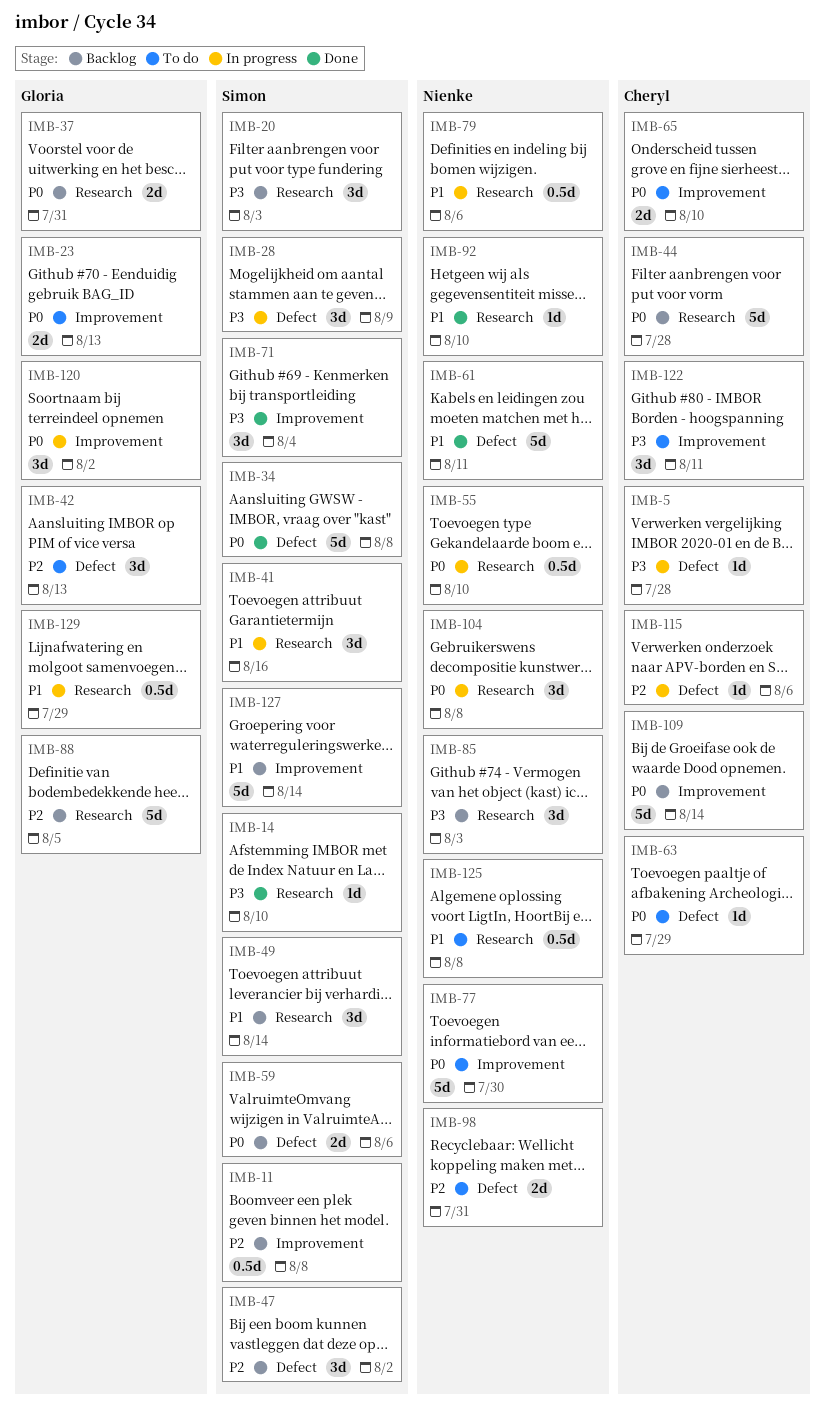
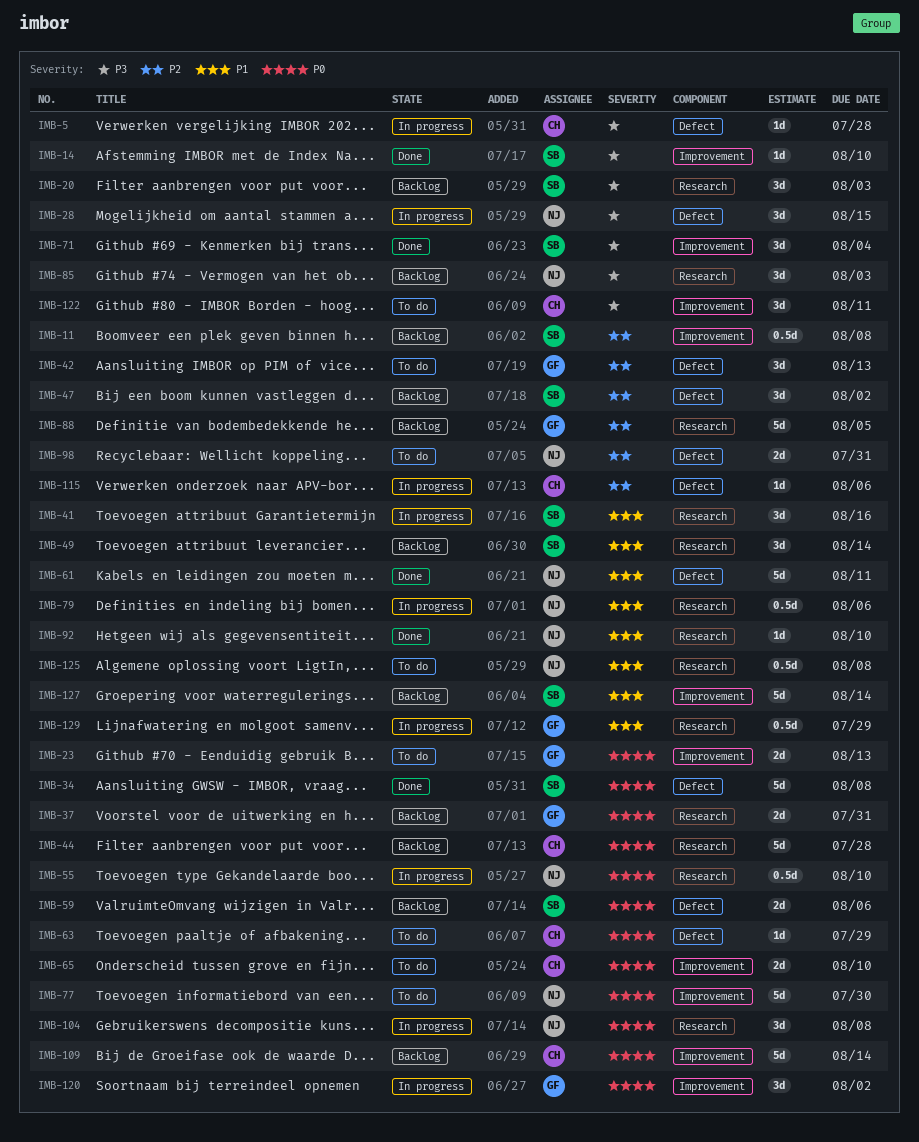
IMB-14, label: Research -> Improvement
IMB-28, owner: Simon -> Nienke
IMB-28, due: Aug 9 -> Aug 15

